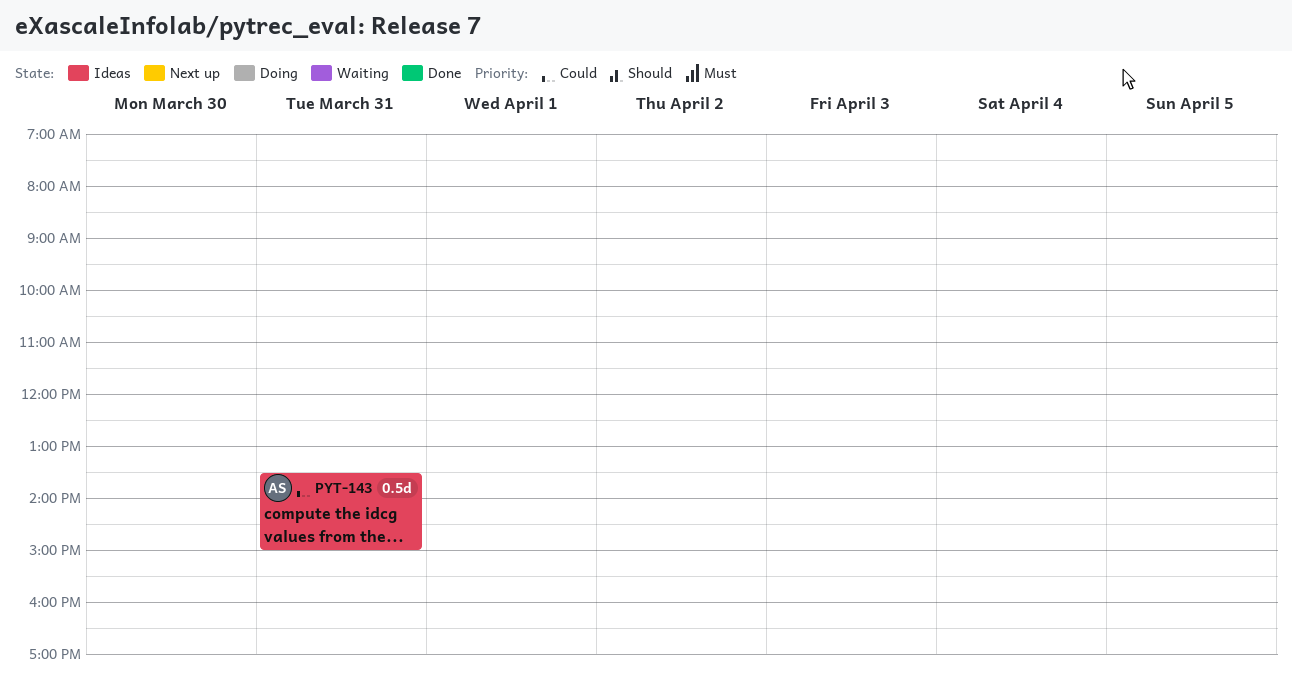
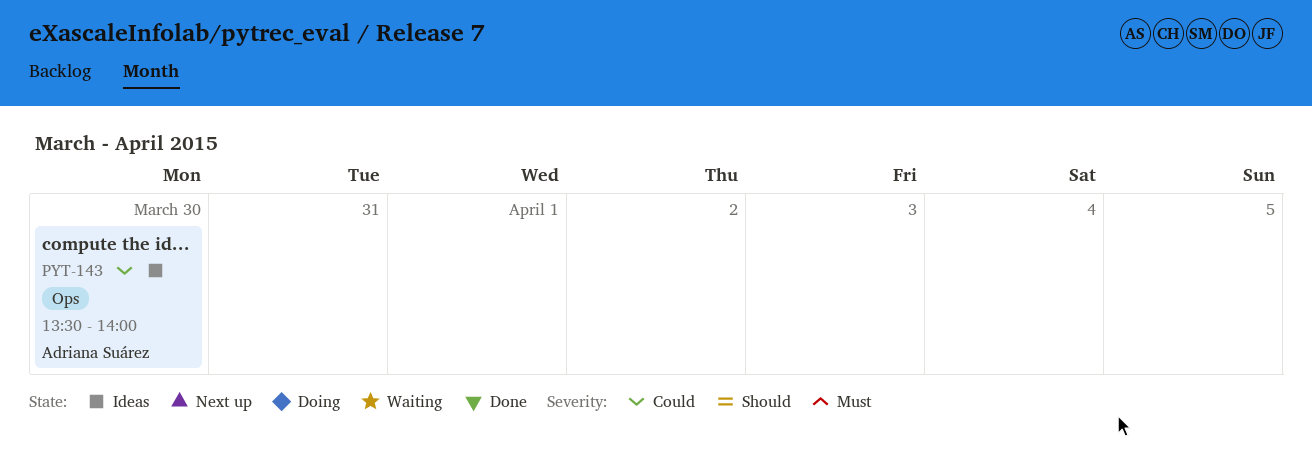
PYT-143, day: Mar 31 -> Mar 30
PYT-143, ends: 15:00 -> 14:00

